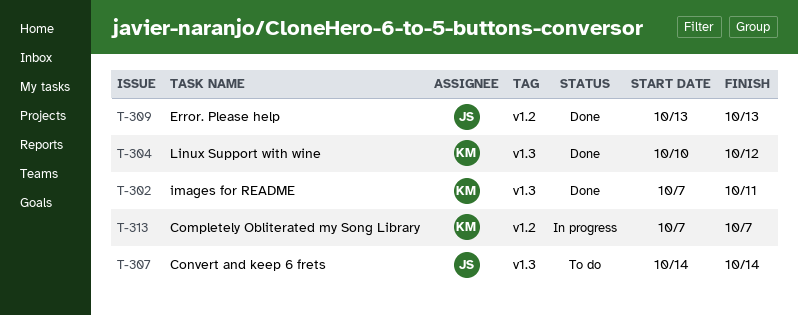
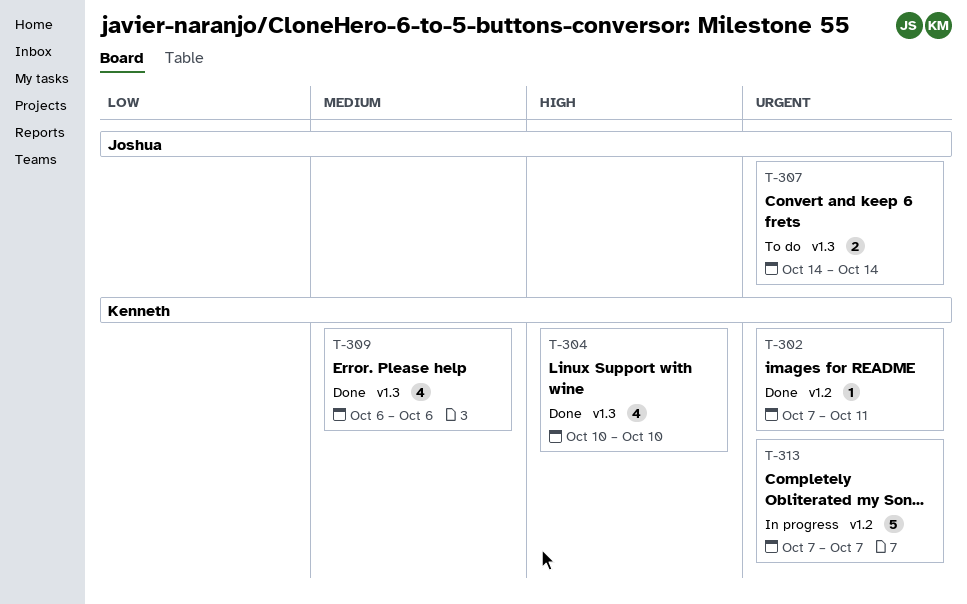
T-302, label: v1.3 -> v1.2
T-304, due: Oct 12 -> Oct 10
T-309, owner: Joshua -> Kenneth
T-309, label: v1.2 -> v1.3
T-309, start: Oct 13 -> Oct 6
T-309, due: Oct 13 -> Oct 6

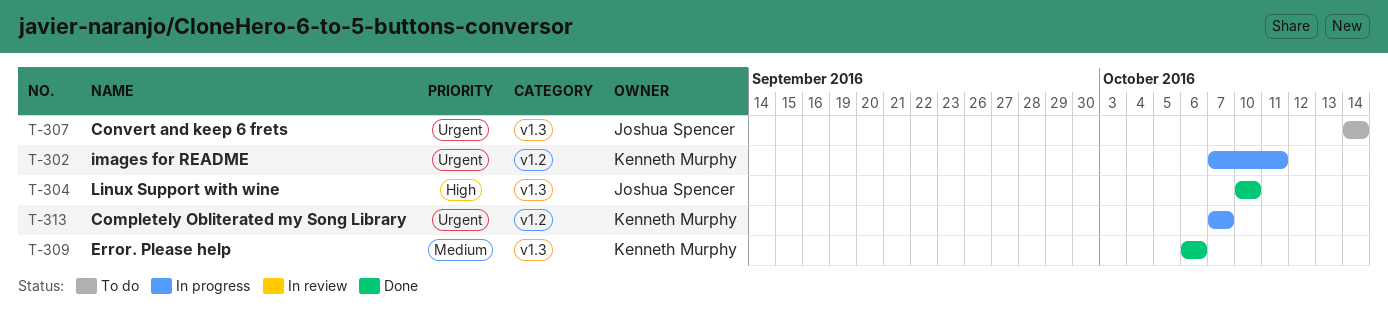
T-302, status: Done -> In progress
T-304, owner: Kenneth Murphy -> Joshua Spencer

